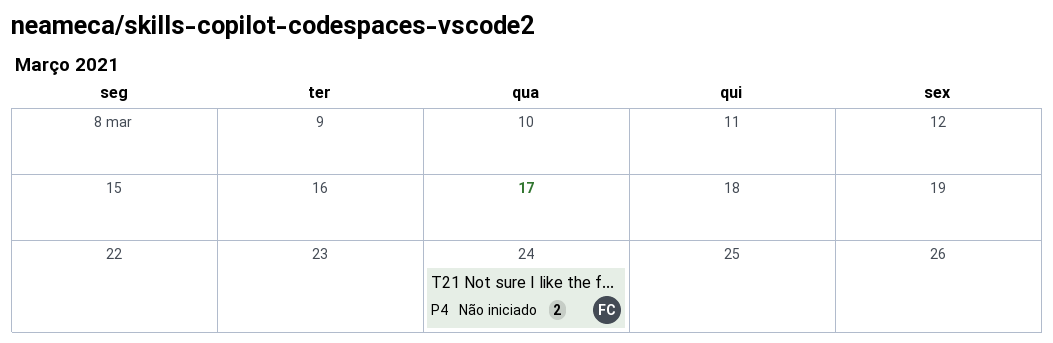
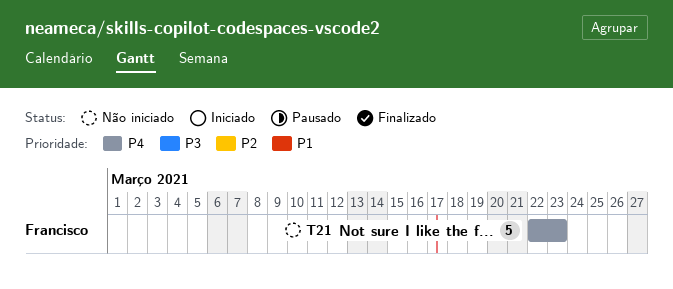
T21, estimate: 2 -> 5
T21, due: Mar 24 -> Mar 23

